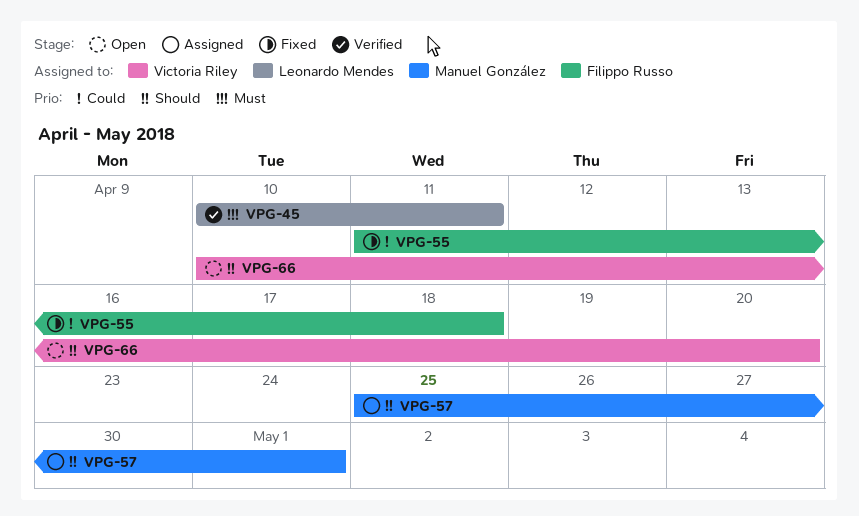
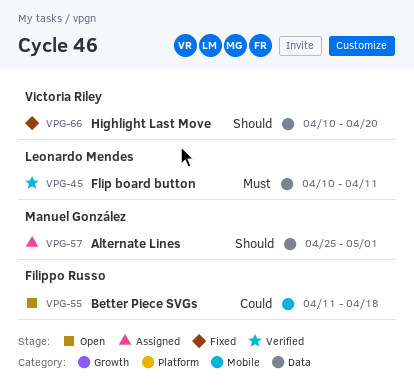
VPG-55, status: Fixed -> Open
VPG-66, status: Open -> Fixed

